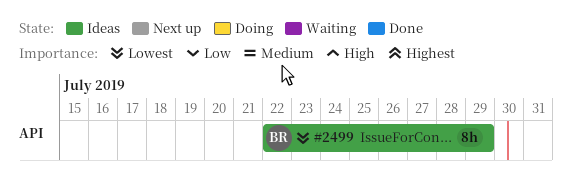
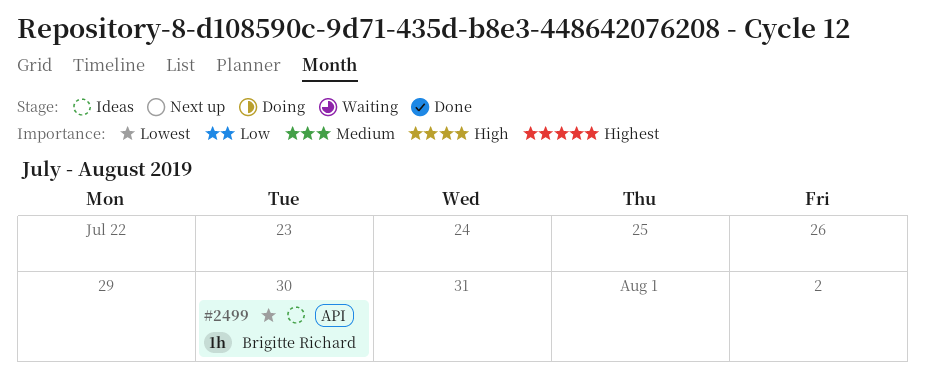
#2499, estimate: 8h -> 1h
#2499, due: Jul 29 -> Jul 30

